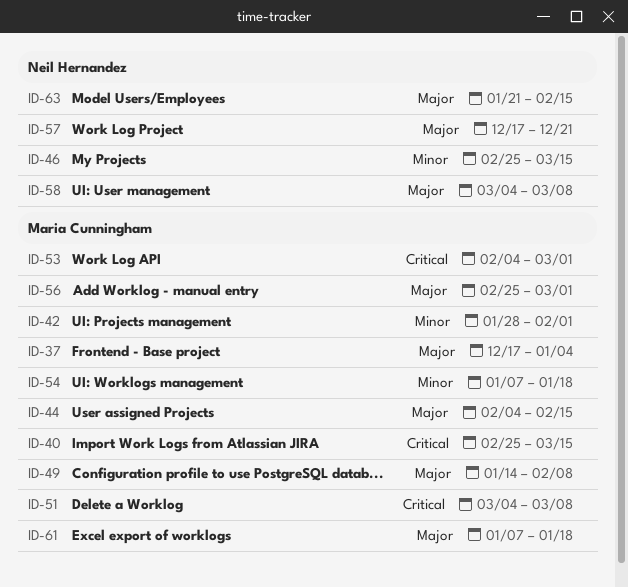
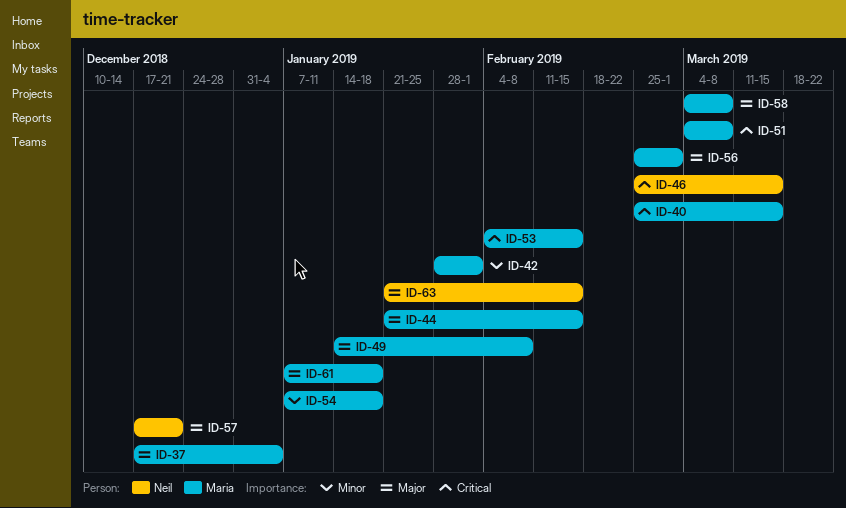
ID-44, start: Feb 4 -> Jan 21
ID-46, priority: Minor -> Critical
ID-53, due: Mar 1 -> Feb 15
ID-58, owner: Neil Hernandez -> Maria Cunningham

